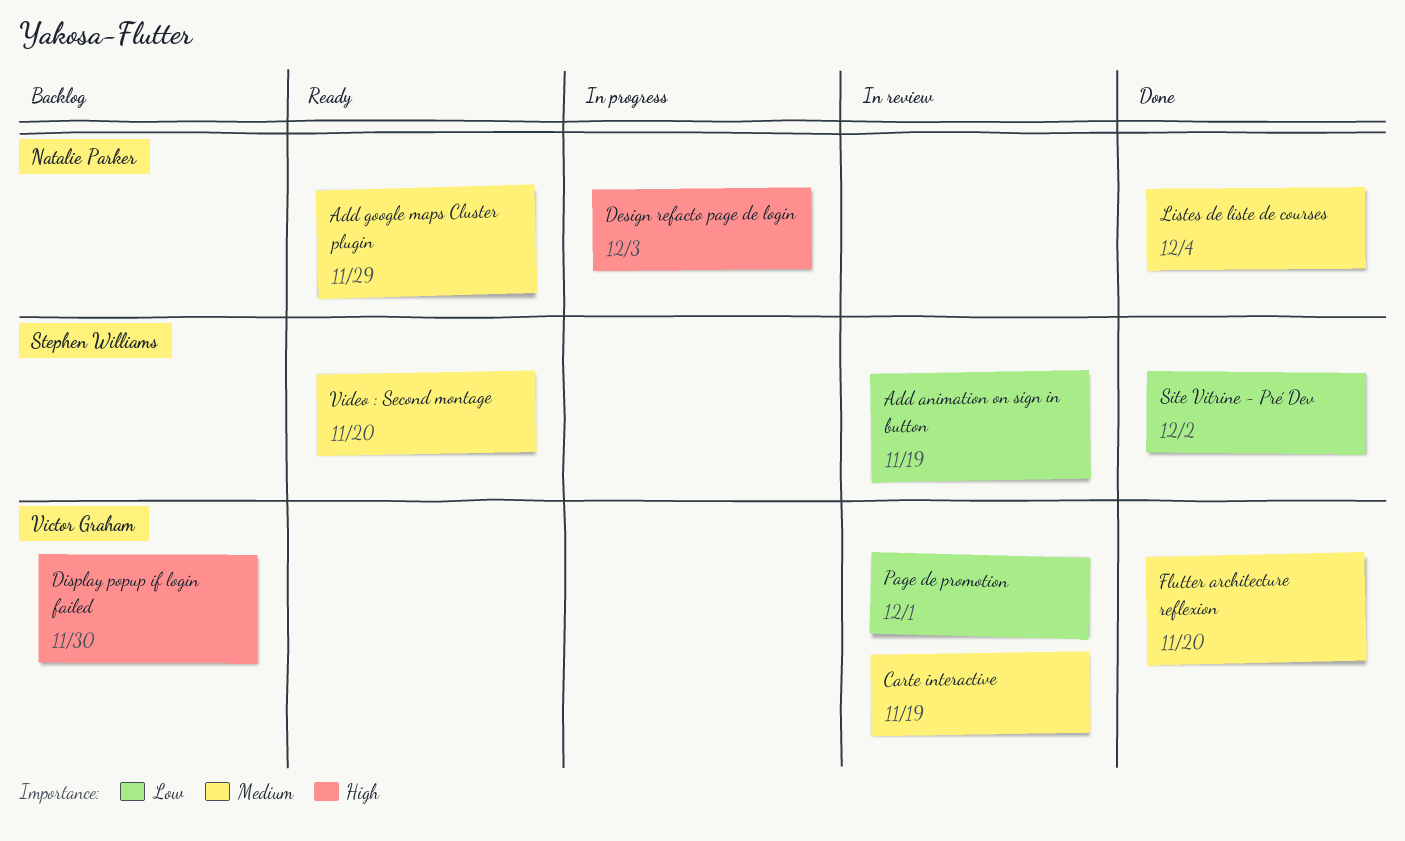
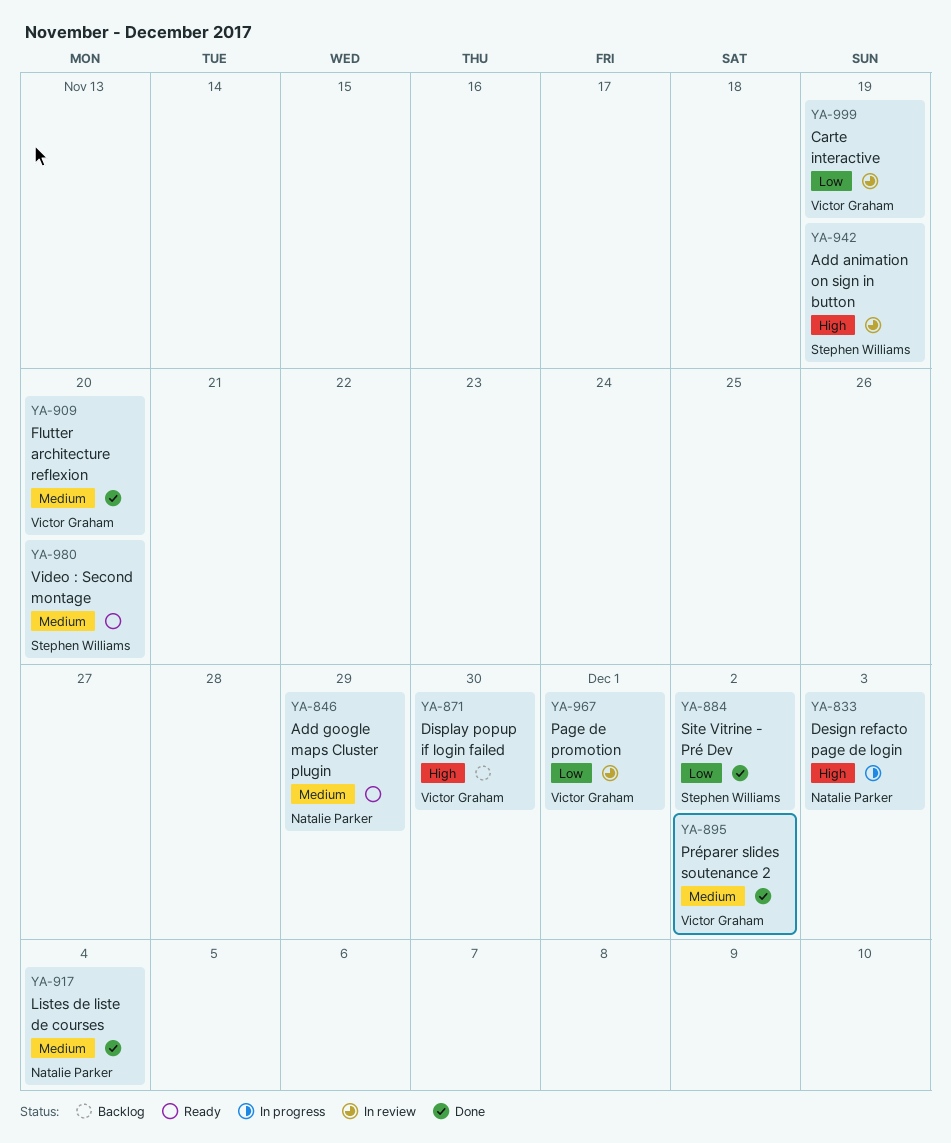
Add animation on sign in button, priority: Low -> High
Carte interactive, priority: Medium -> Low
Préparer slides soutenance 2: none -> present

